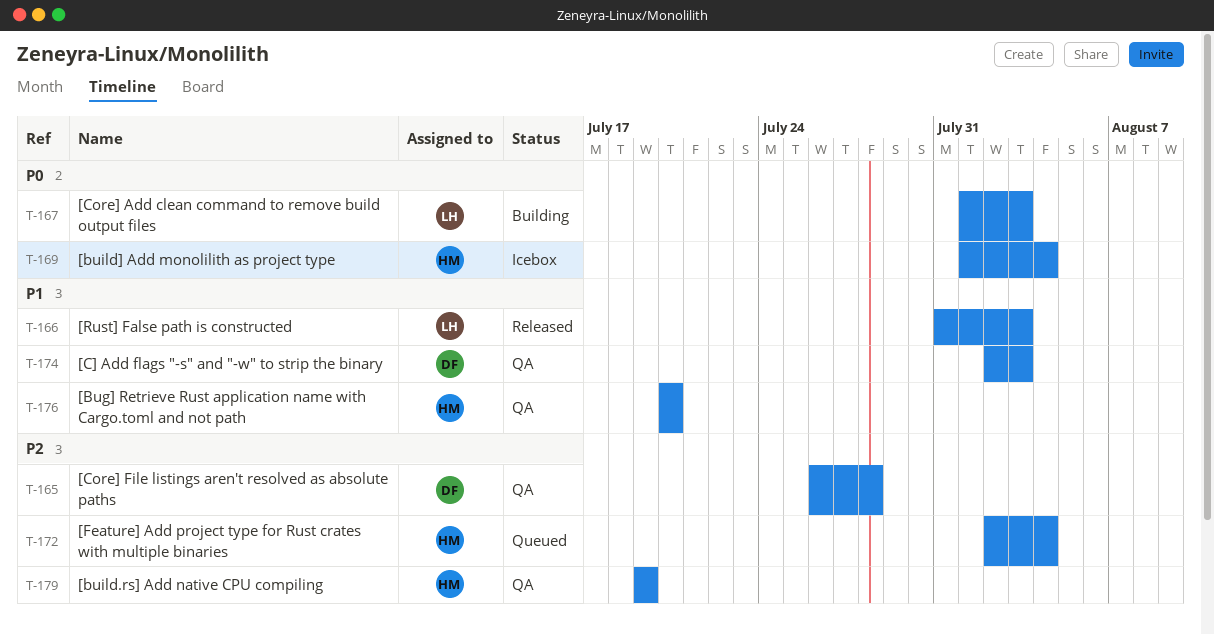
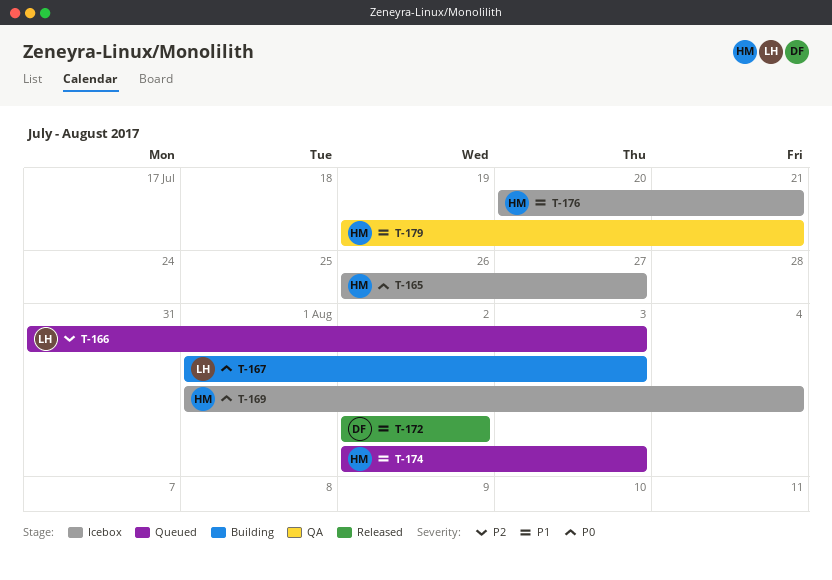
T-165, status: QA -> Icebox
T-165, owner: DF -> HM
T-165, priority: P2 -> P0
T-165, due: Jul 28 -> Jul 27
T-166, status: Released -> Queued
T-166, priority: P1 -> P2
T-172, status: Queued -> Released
T-172, owner: HM -> DF
T-172, priority: P2 -> P1
T-172, due: Aug 4 -> Aug 2
T-174, status: QA -> Queued
T-174, owner: DF -> HM
T-176, status: QA -> Icebox
T-176, due: Jul 20 -> Jul 21
T-179, priority: P2 -> P1
T-179, due: Jul 19 -> Jul 21

